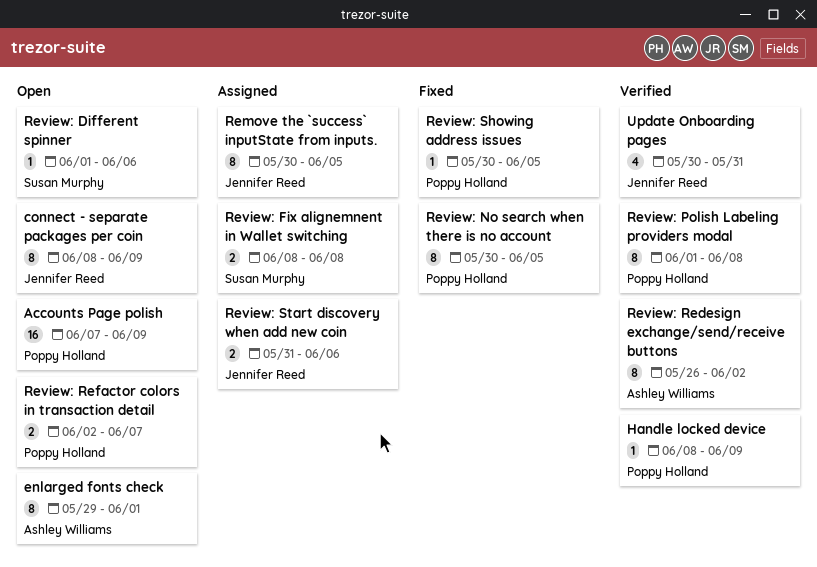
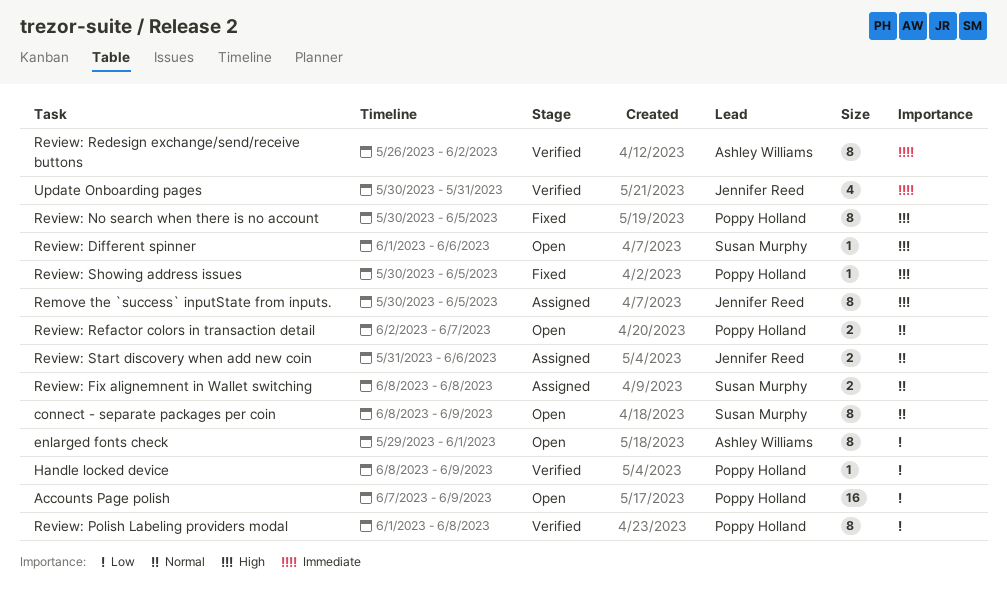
connect - separate packages per coin, owner: Jennifer Reed -> Susan Murphy

